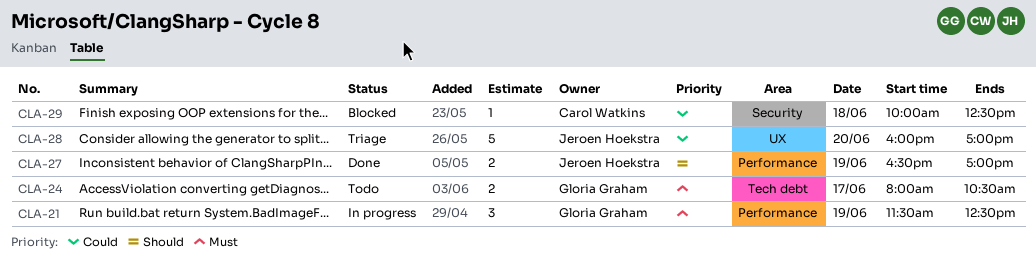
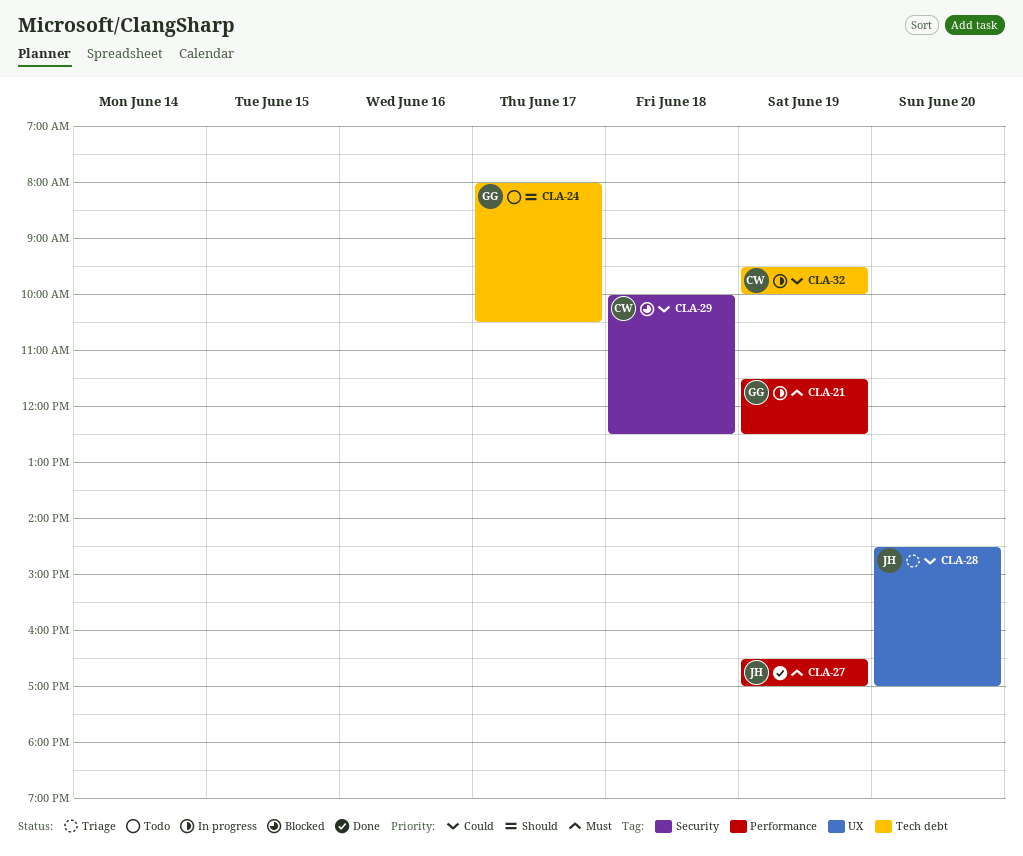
CLA-24, priority: Must -> Should
CLA-27, priority: Should -> Must
CLA-28, begins: 16:00 -> 14:30
CLA-32: none -> present

